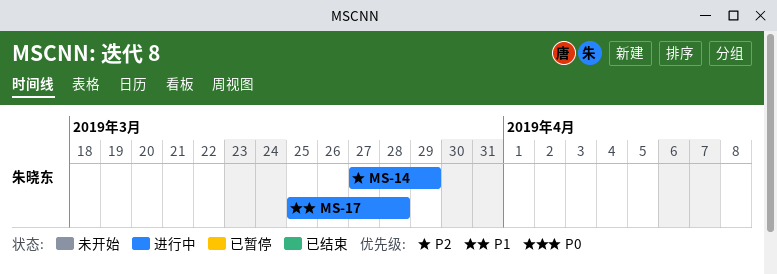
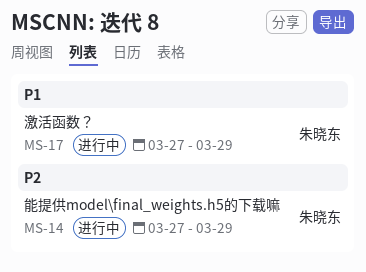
MS-17, start: Mar 25 -> Mar 27
MS-17, due: Mar 28 -> Mar 29

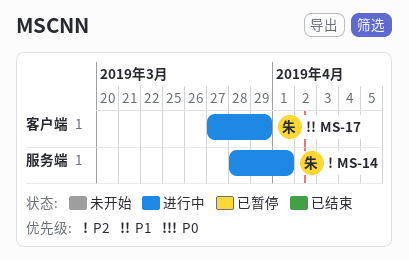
MS-14, start: Mar 27 -> Mar 28
MS-14, due: Mar 29 -> Apr 1

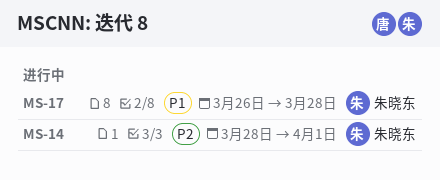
MS-17, start: Mar 27 -> Mar 26
MS-17, due: Mar 29 -> Mar 28

